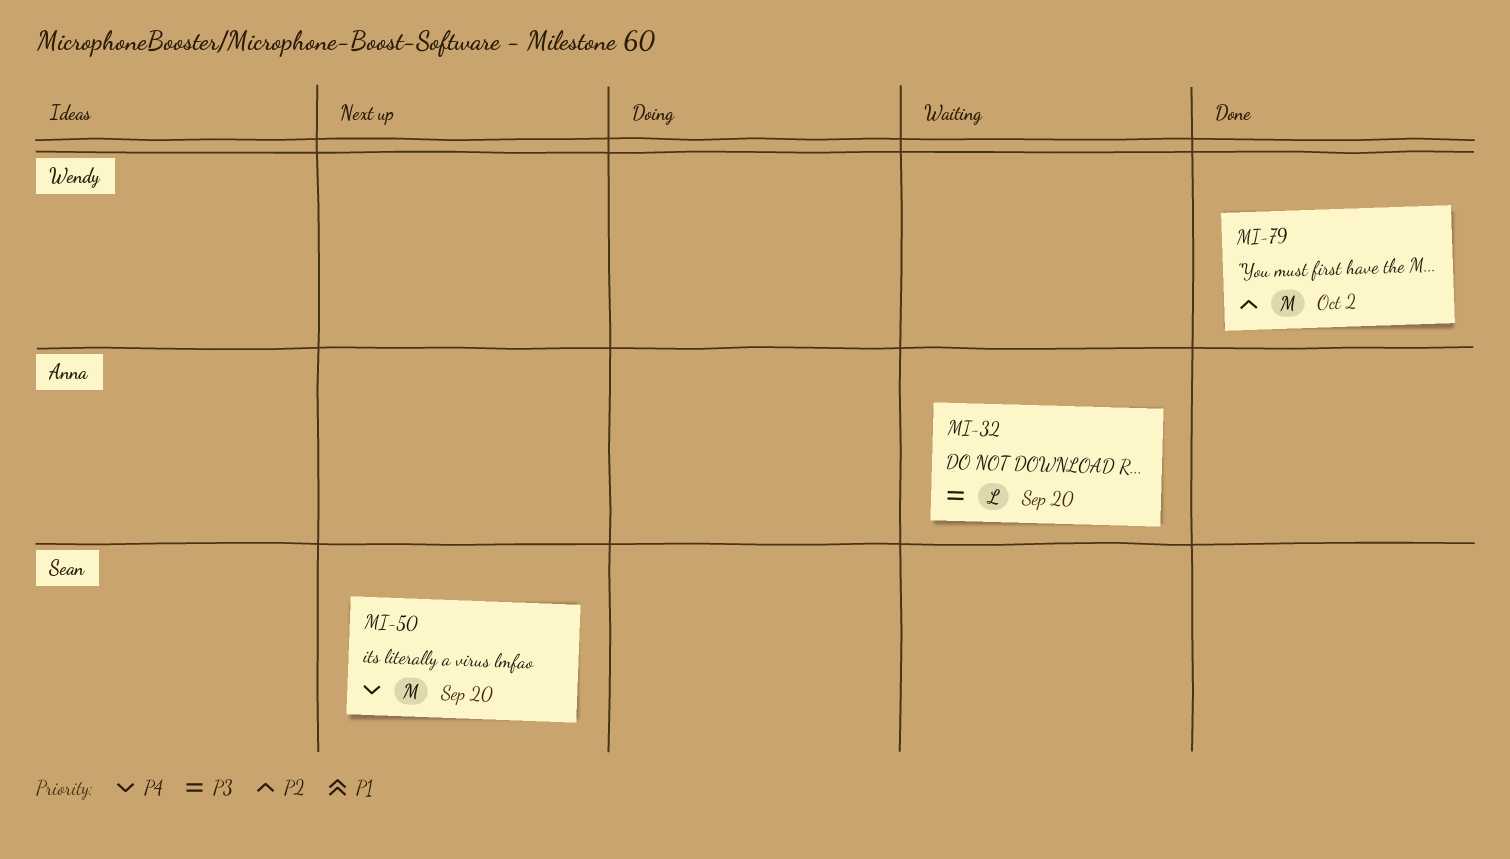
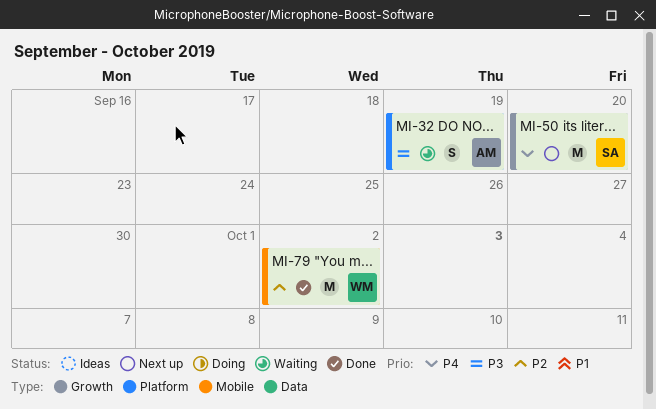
MI-32, estimate: L -> S
MI-32, due: Sep 20 -> Sep 19

